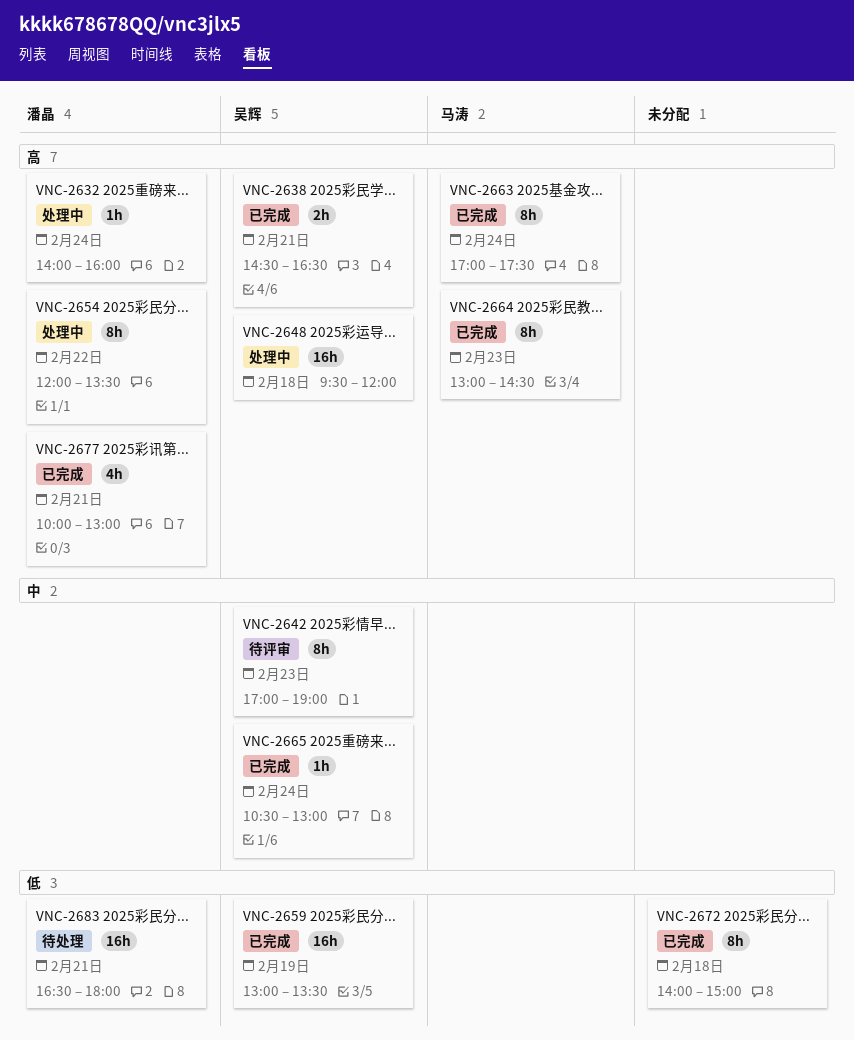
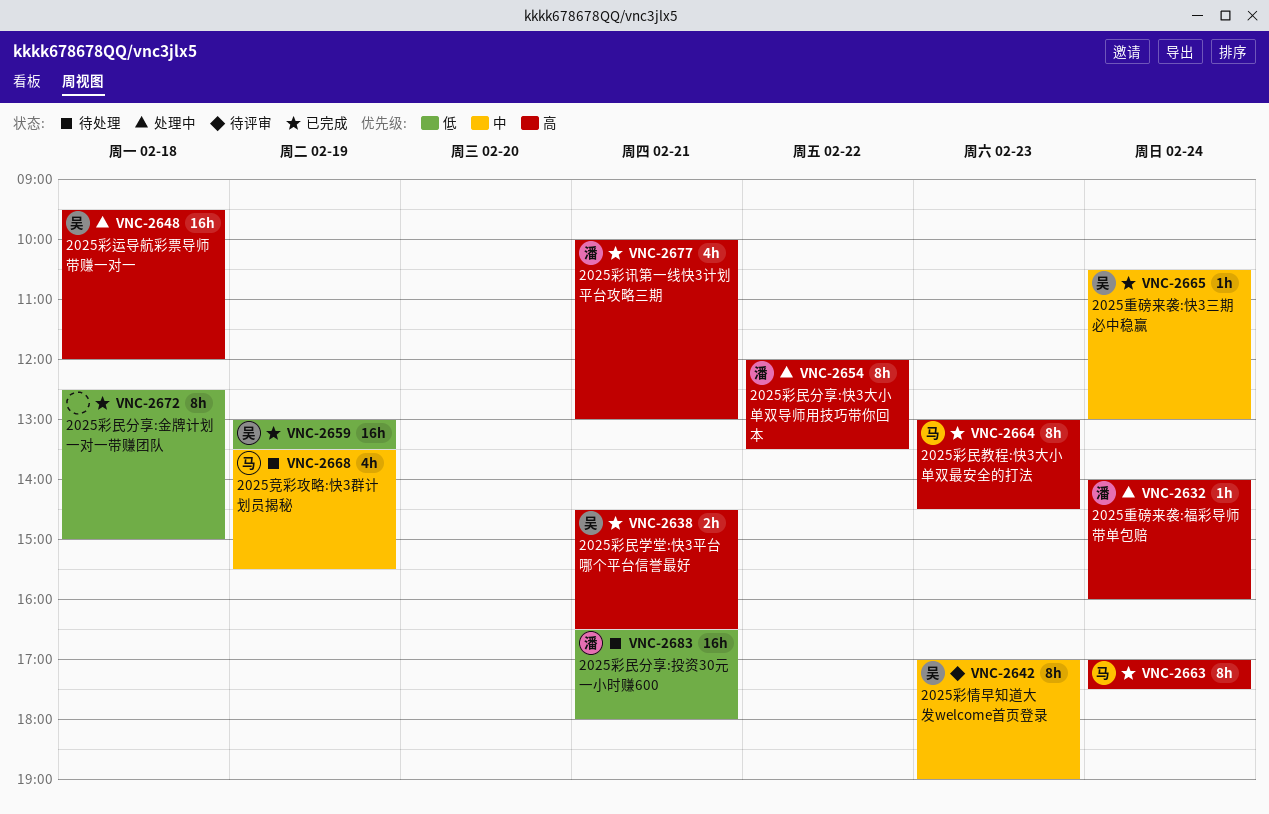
VNC-2668: none -> present
VNC-2672, begins: 14:00 -> 12:30

